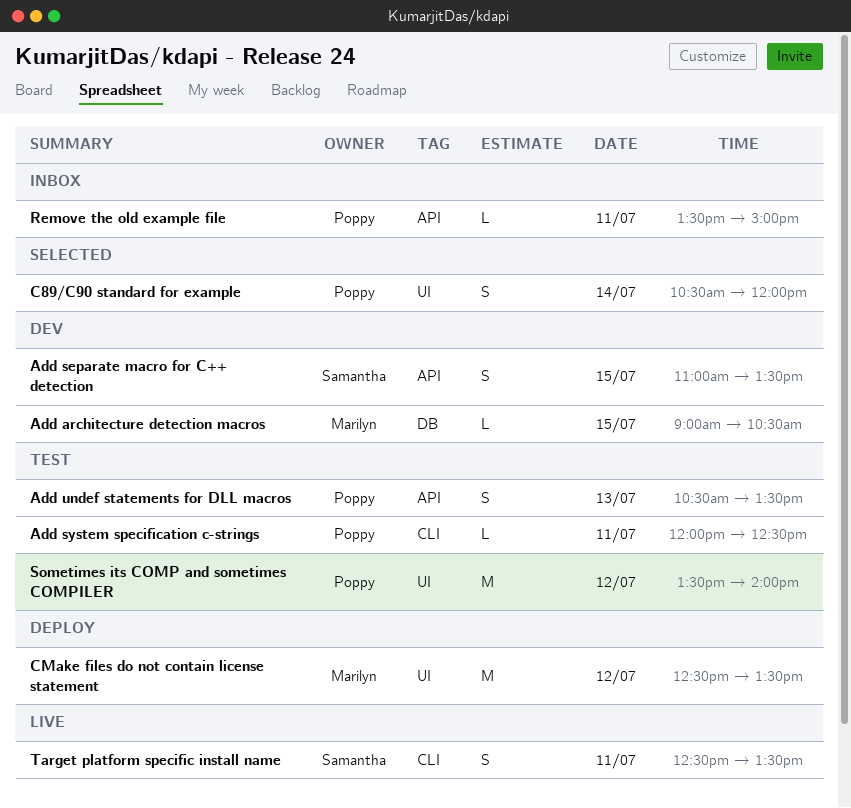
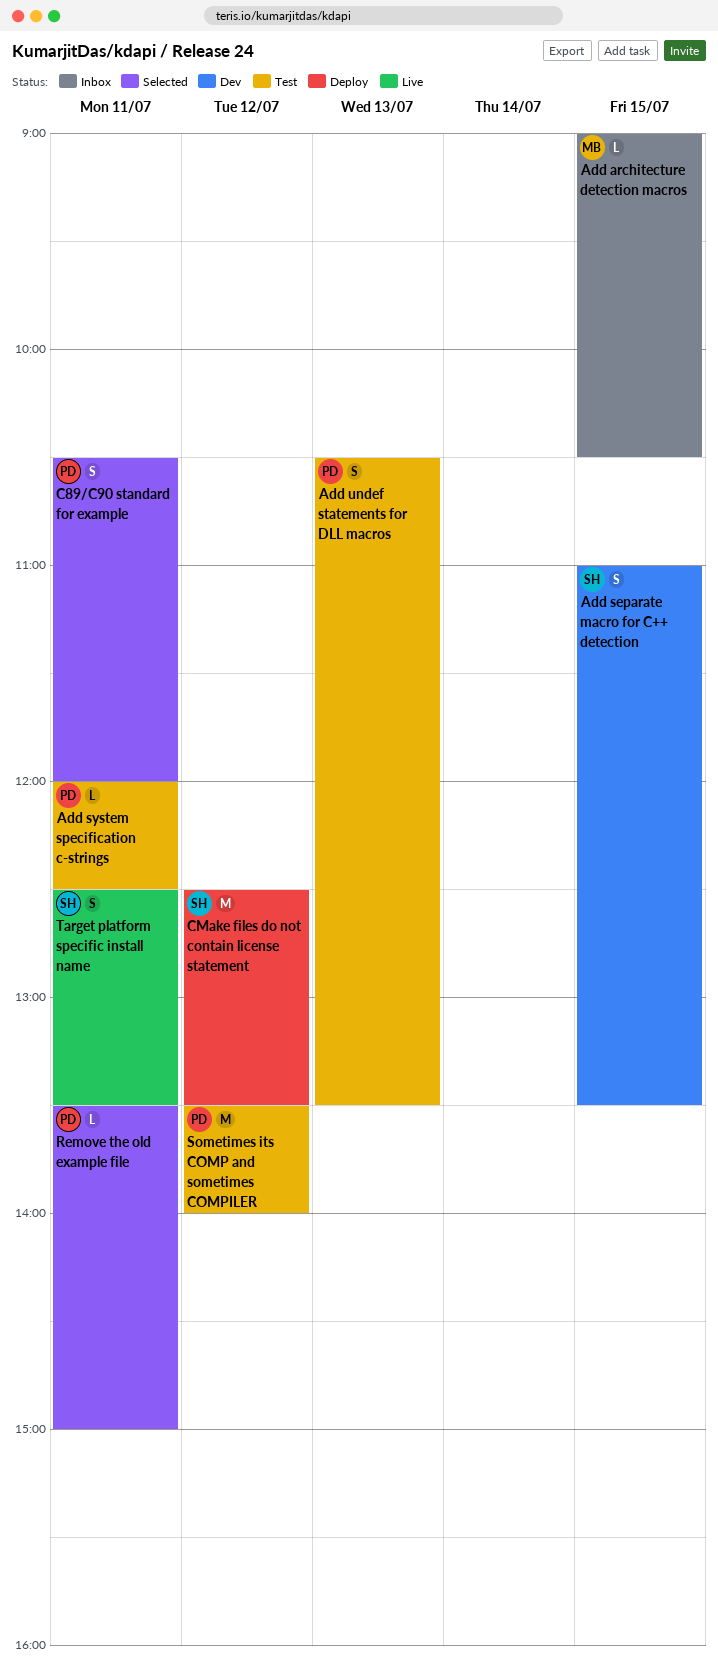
Add architecture detection macros, status: Dev -> Inbox
C89/C90 standard for example, day: Jul 14 -> Jul 11
CMake files do not contain license statement, owner: Marilyn -> Samantha
Remove the old example file, status: Inbox -> Selected

